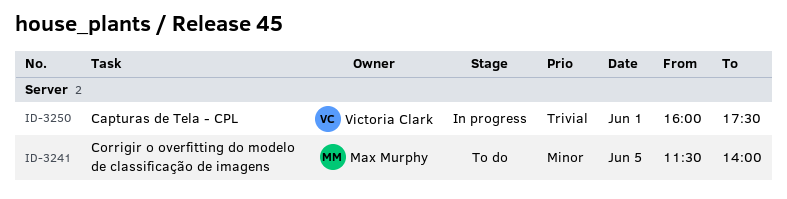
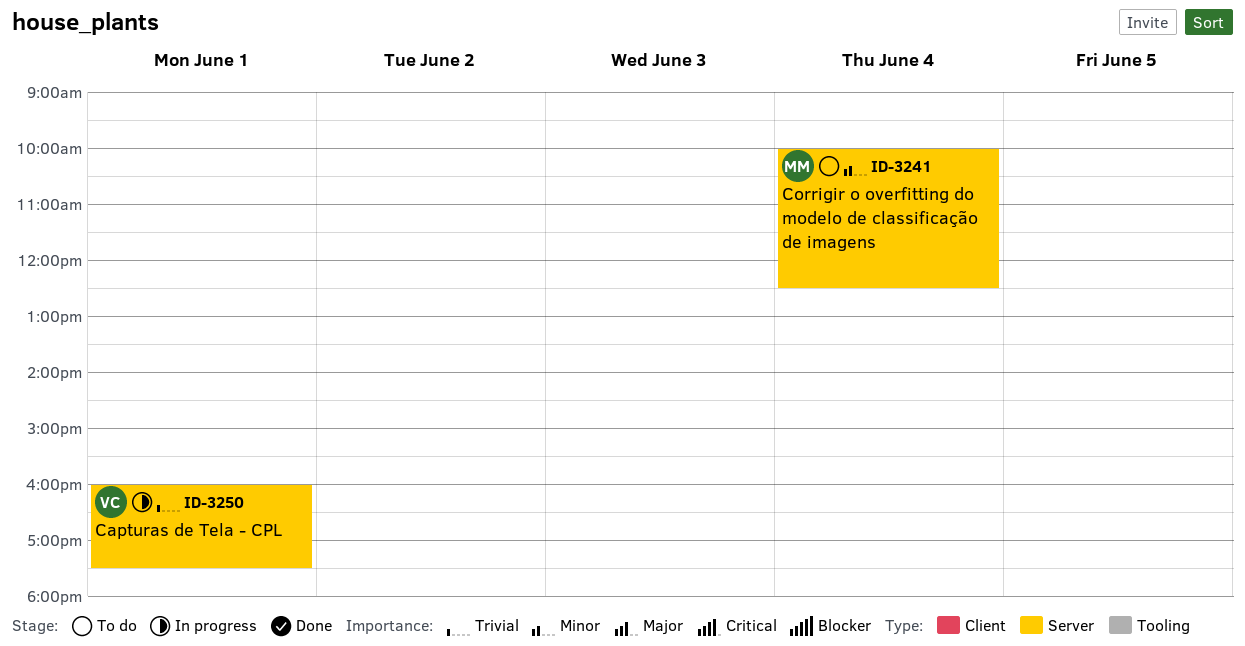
ID-3241, day: Jun 5 -> Jun 4
ID-3241, begins: 11:30 -> 10:00
ID-3241, ends: 14:00 -> 12:30

